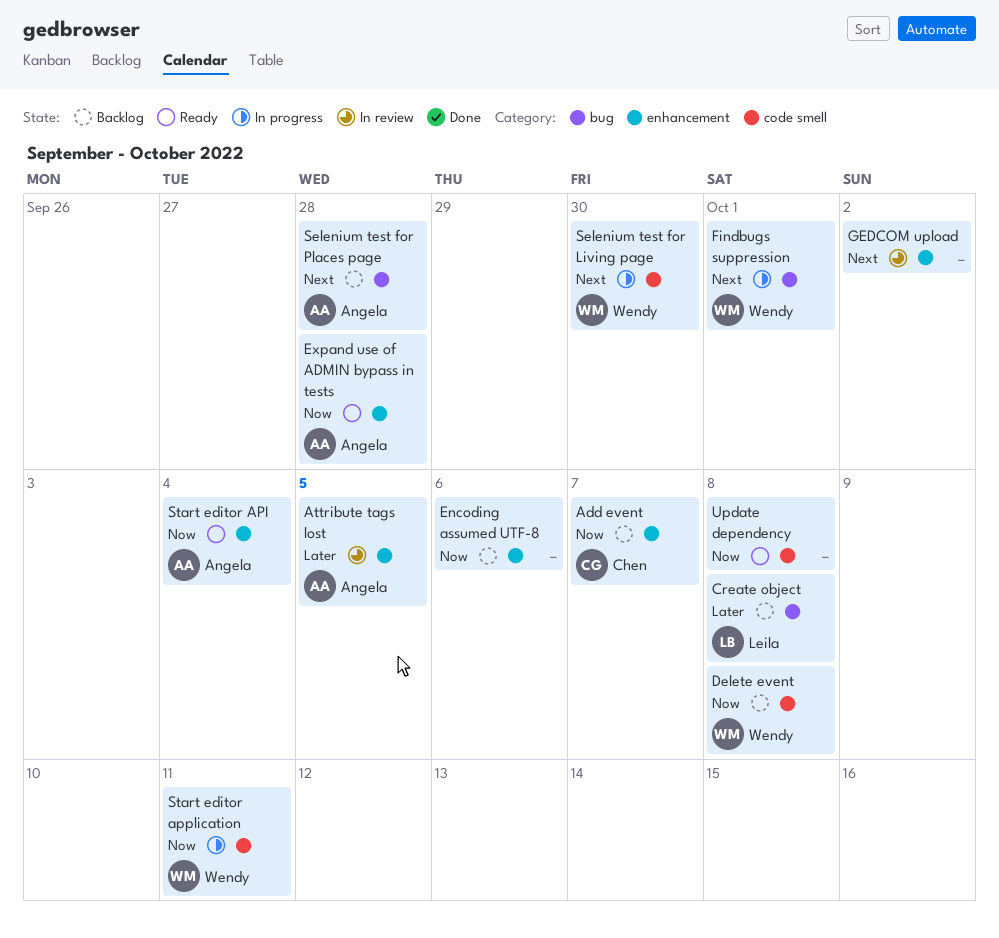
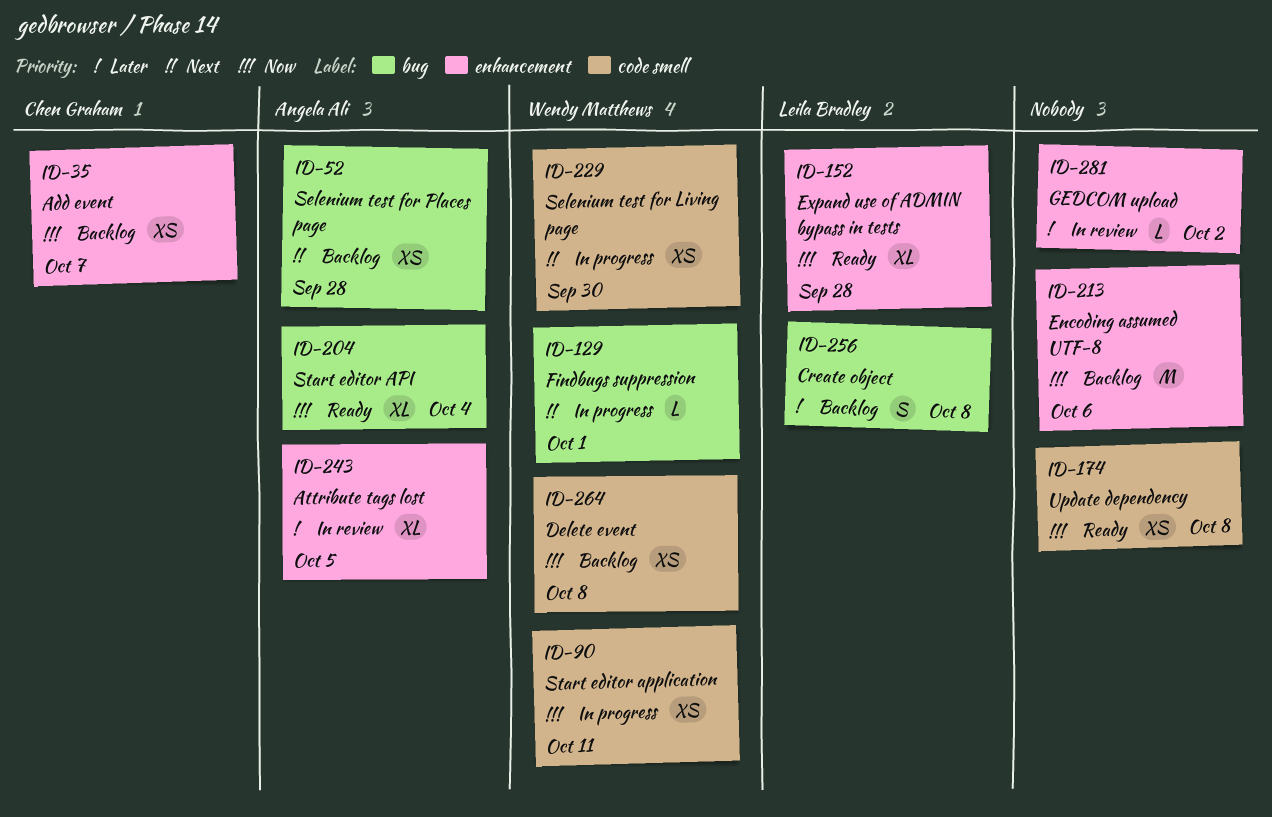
Expand use of ADMIN bypass in tests, owner: Angela Ali -> Leila Bradley
GEDCOM upload, priority: Next -> Later
Start editor API, label: enhancement -> bug

